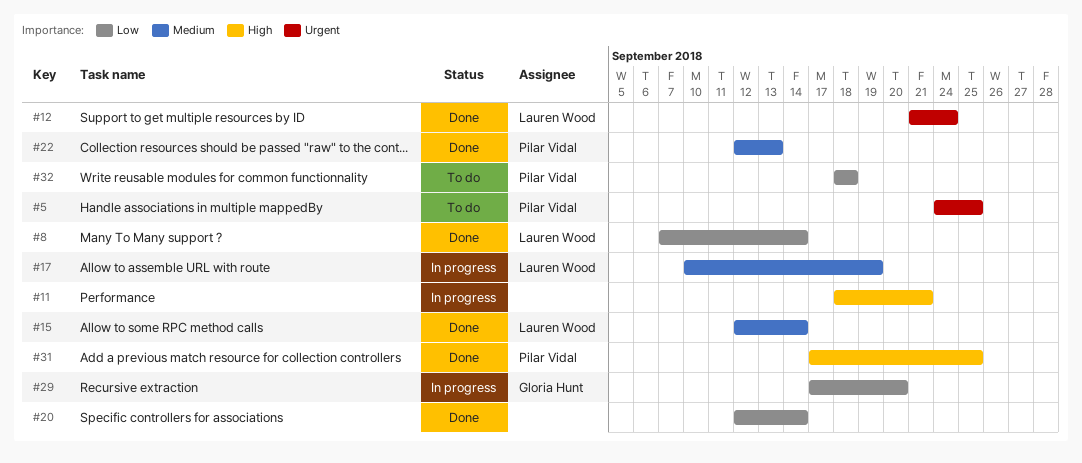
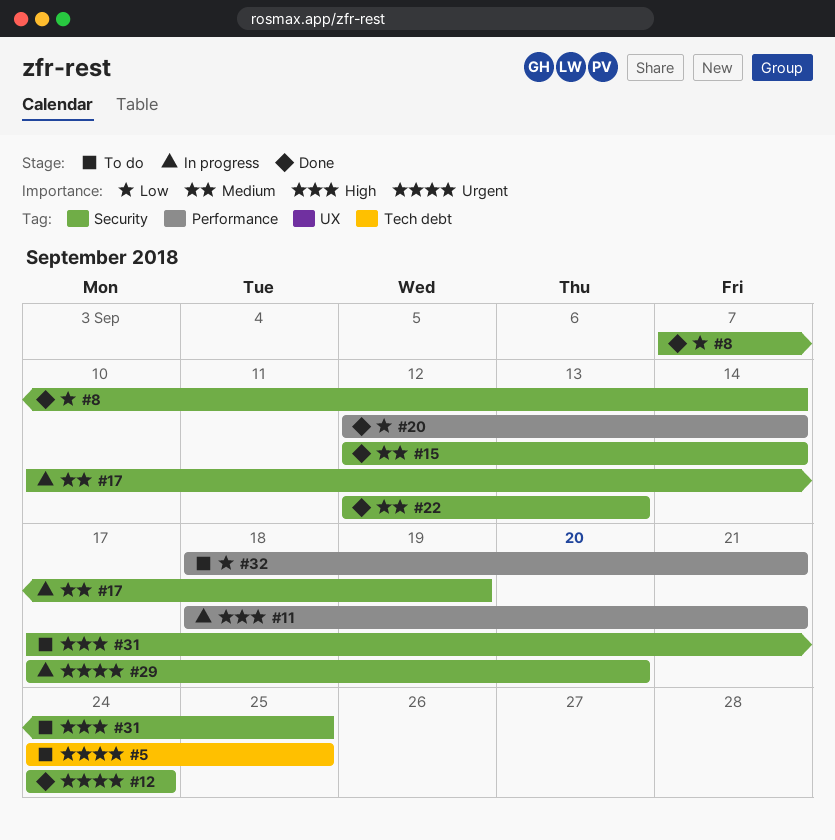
#12, start: Sep 21 -> Sep 24
#29, priority: Low -> Urgent
#31, status: Done -> To do
#32, due: Sep 18 -> Sep 21

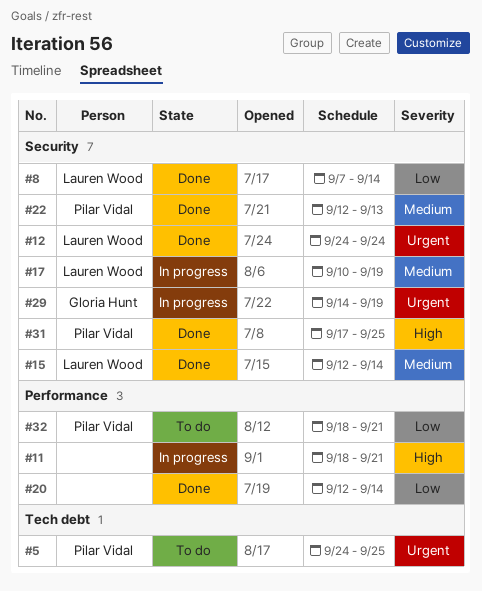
#29, start: Sep 17 -> Sep 14
#29, due: Sep 20 -> Sep 19
#31, status: To do -> Done

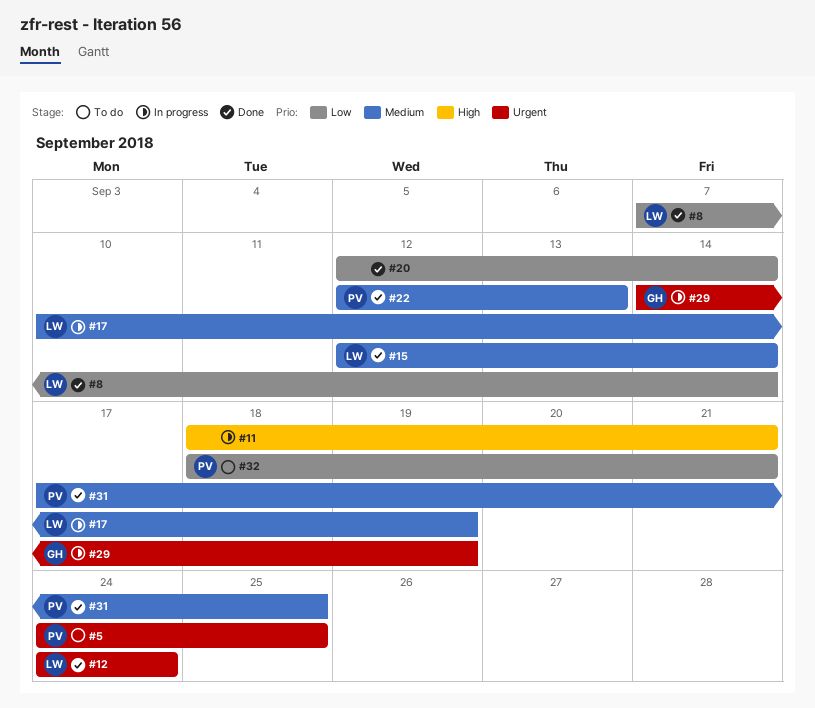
#31, priority: High -> Medium

